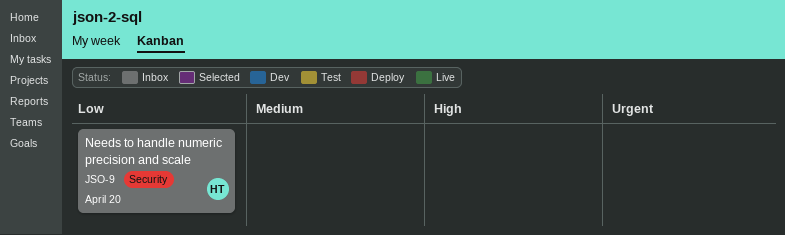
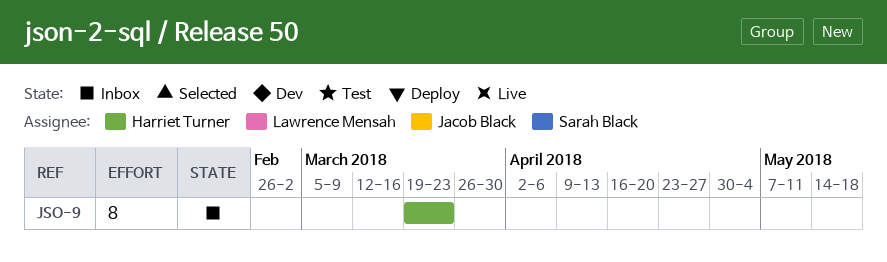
JSO-9, due: Apr 20 -> Mar 23

